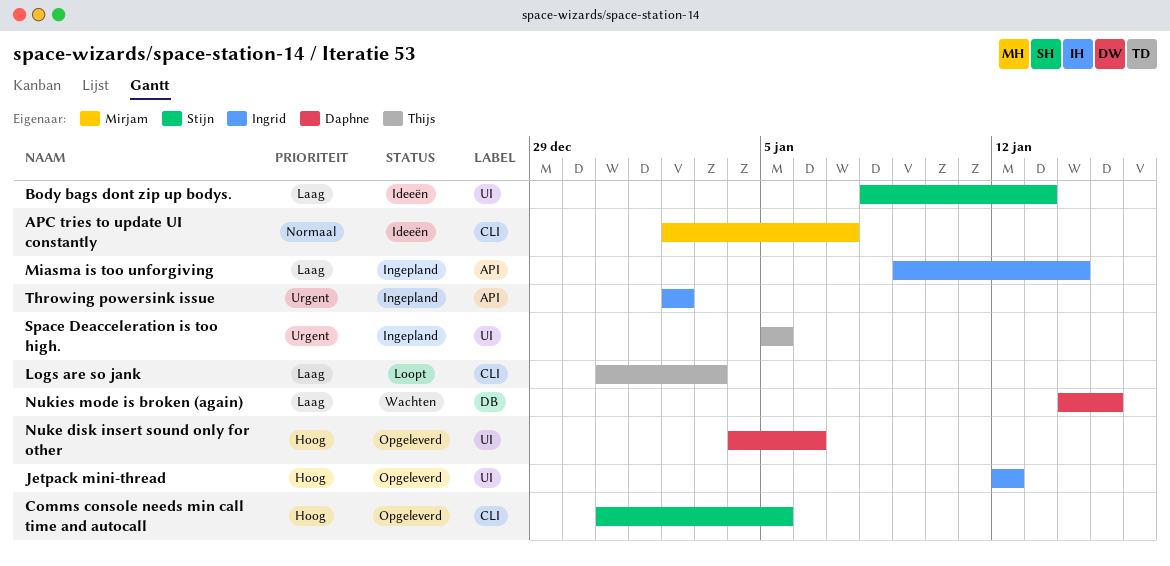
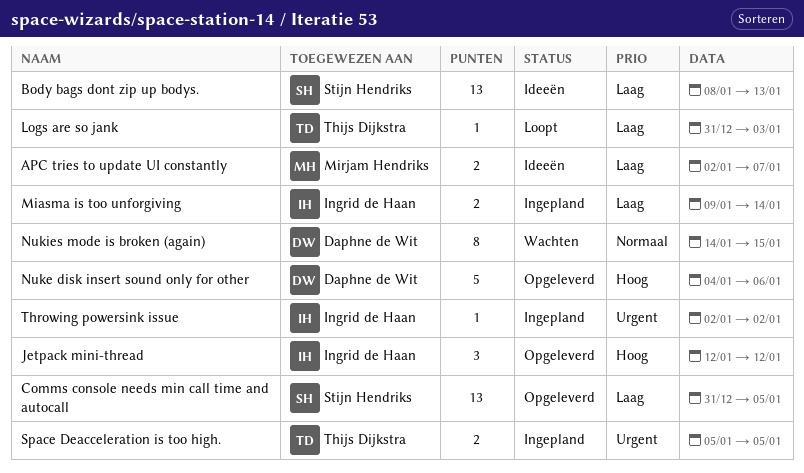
APC tries to update UI constantly, priority: Normaal -> Laag
Comms console needs min call time and autocall, priority: Hoog -> Laag
Nukies mode is broken (again), priority: Laag -> Normaal

